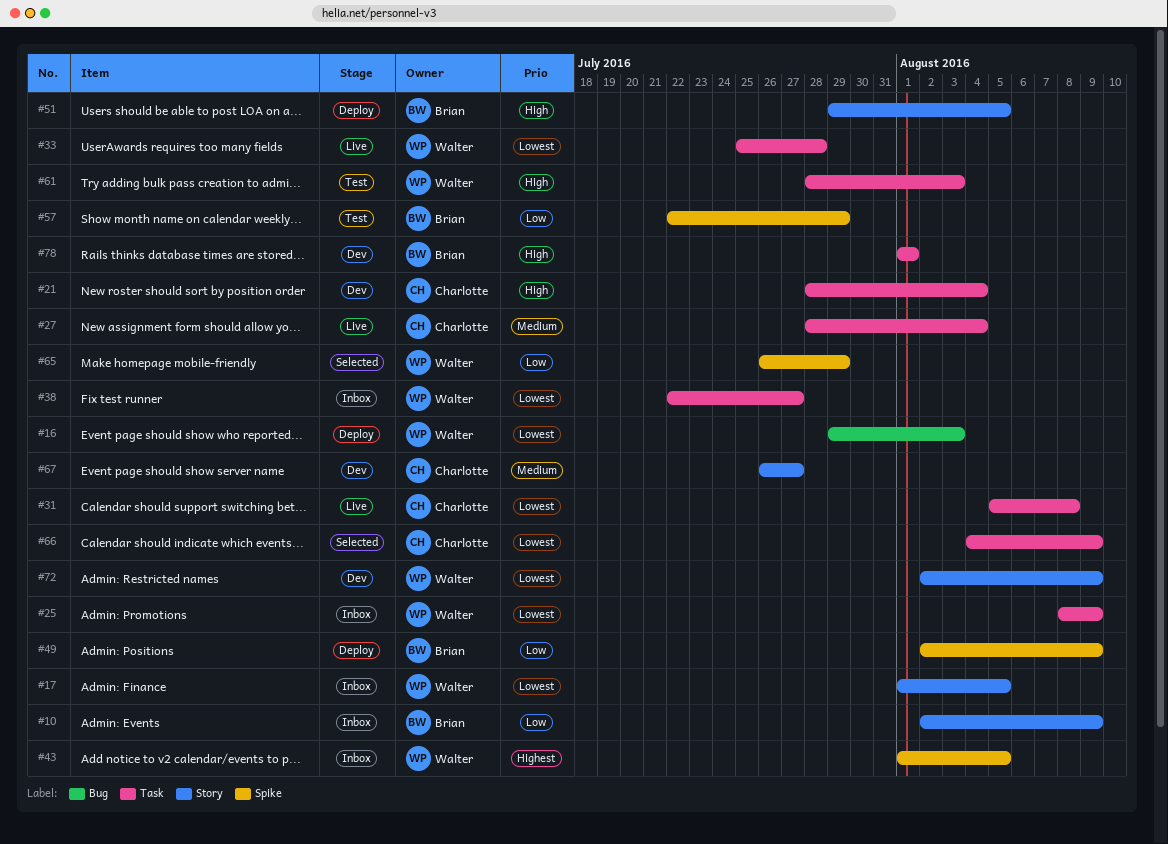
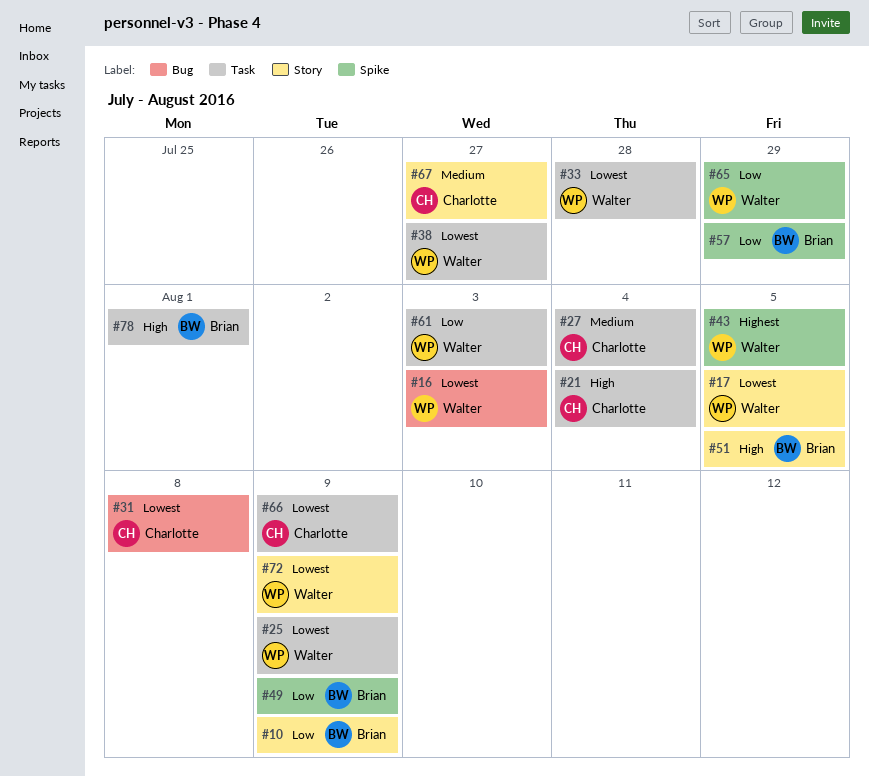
#31, label: Task -> Bug
#61, priority: High -> Low

